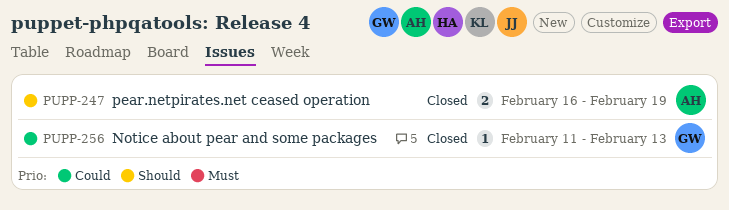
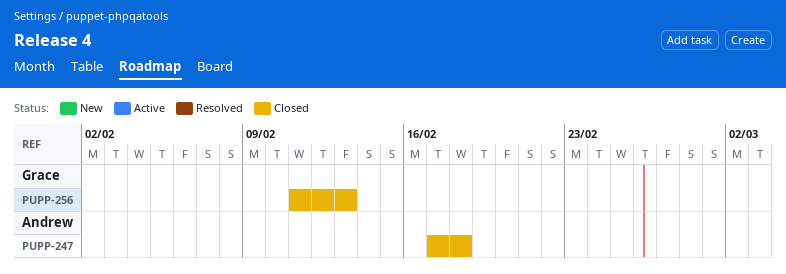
PUPP-247, start: Feb 16 -> Feb 17
PUPP-247, due: Feb 19 -> Feb 18

